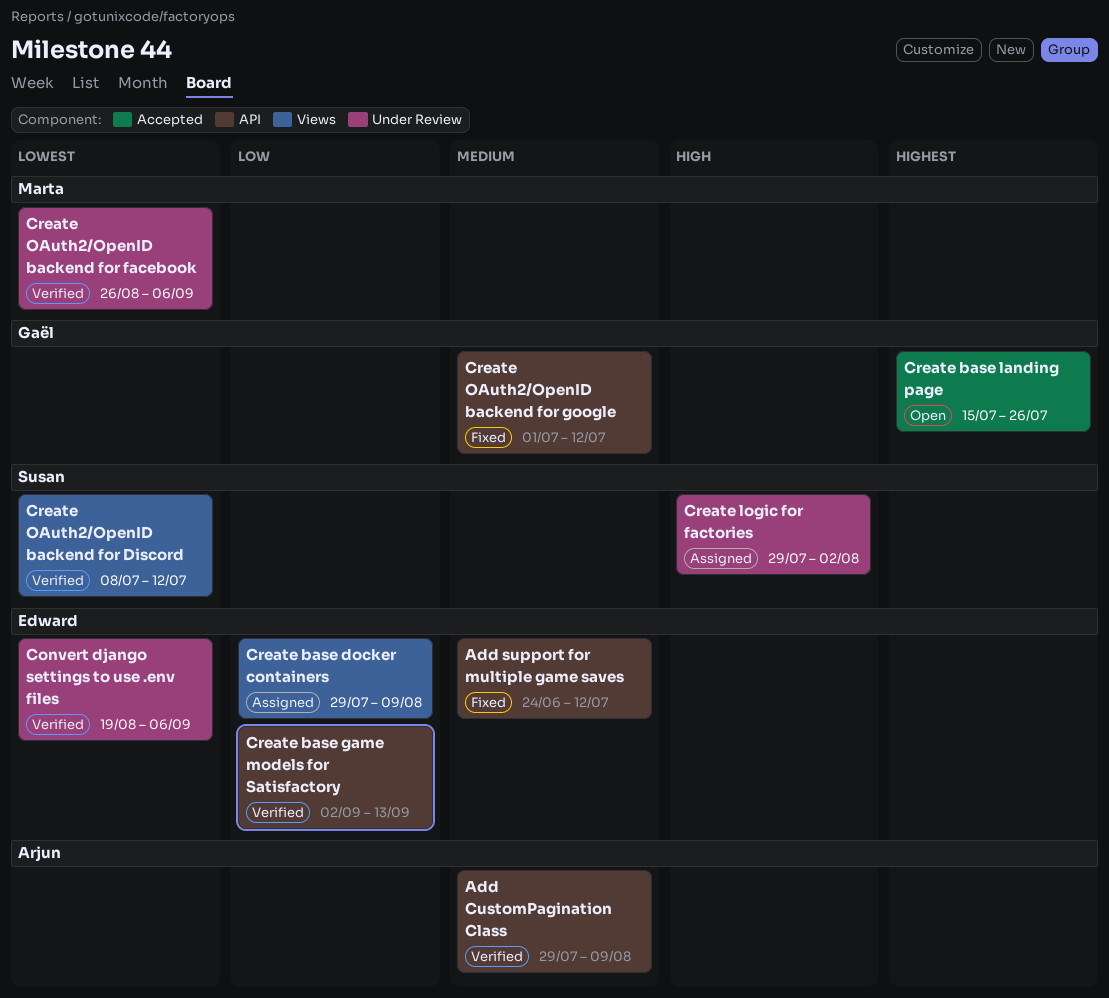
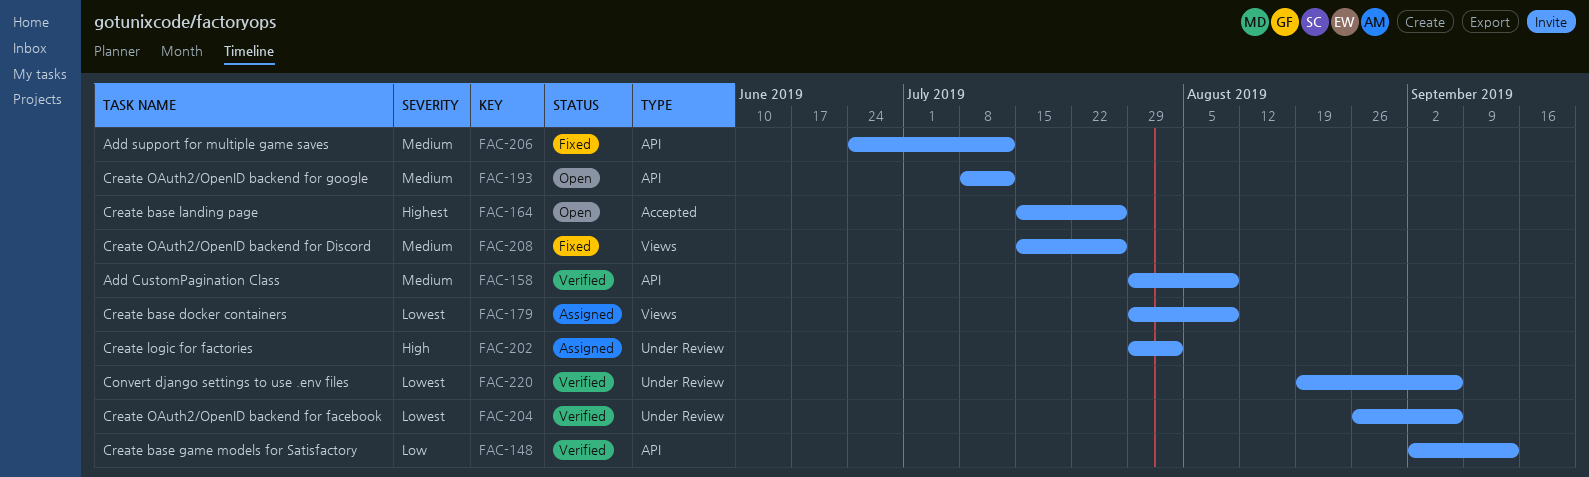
Create base docker containers, priority: Low -> Lowest
Create OAuth2/OpenID backend for Discord, status: Verified -> Fixed
Create OAuth2/OpenID backend for Discord, priority: Lowest -> Medium
Create OAuth2/OpenID backend for Discord, start: Jul 8 -> Jul 15
Create OAuth2/OpenID backend for Discord, due: Jul 12 -> Jul 26
Create OAuth2/OpenID backend for google, status: Fixed -> Open
Create OAuth2/OpenID backend for google, start: Jul 1 -> Jul 8

